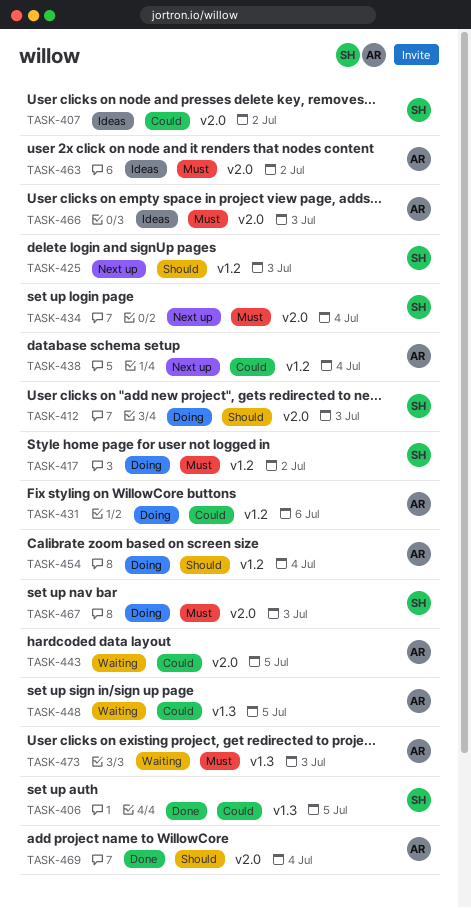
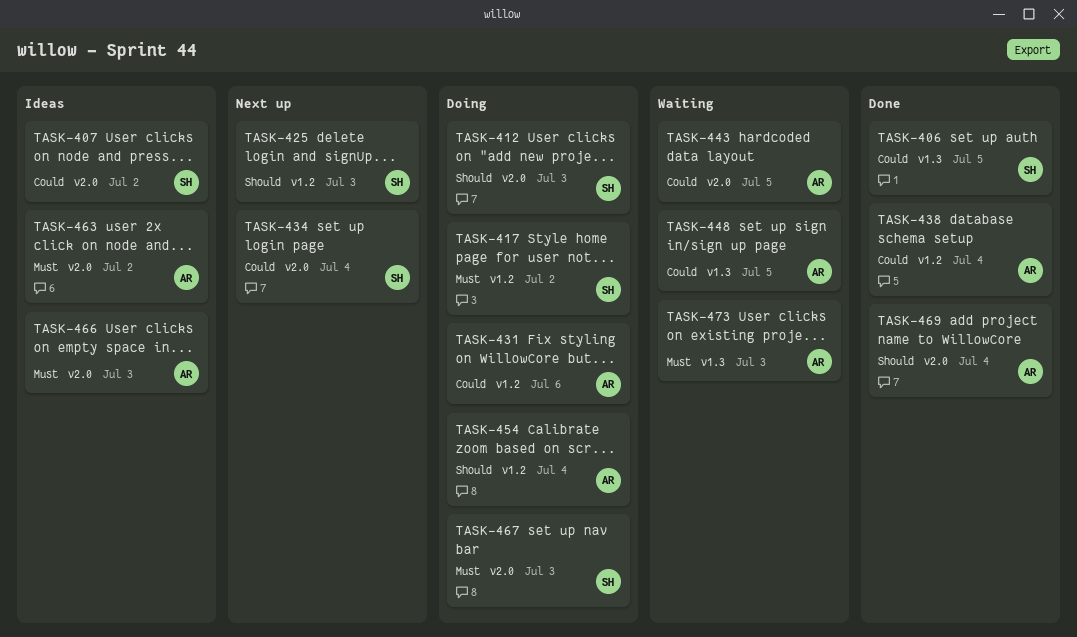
TASK-434, priority: Must -> Could
TASK-438, status: Next up -> Done

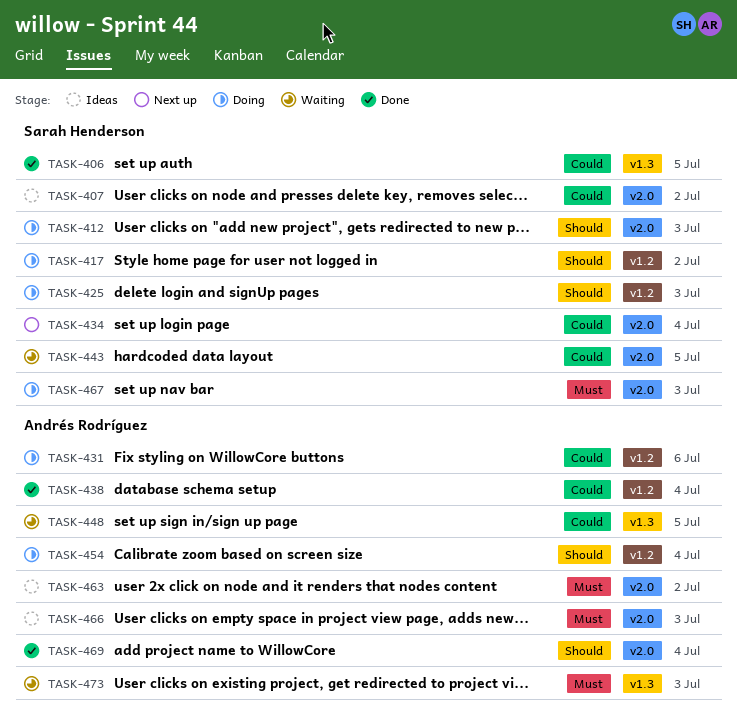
TASK-417, priority: Must -> Should
TASK-425, status: Next up -> Doing
TASK-443, owner: Andrés Rodríguez -> Sarah Henderson

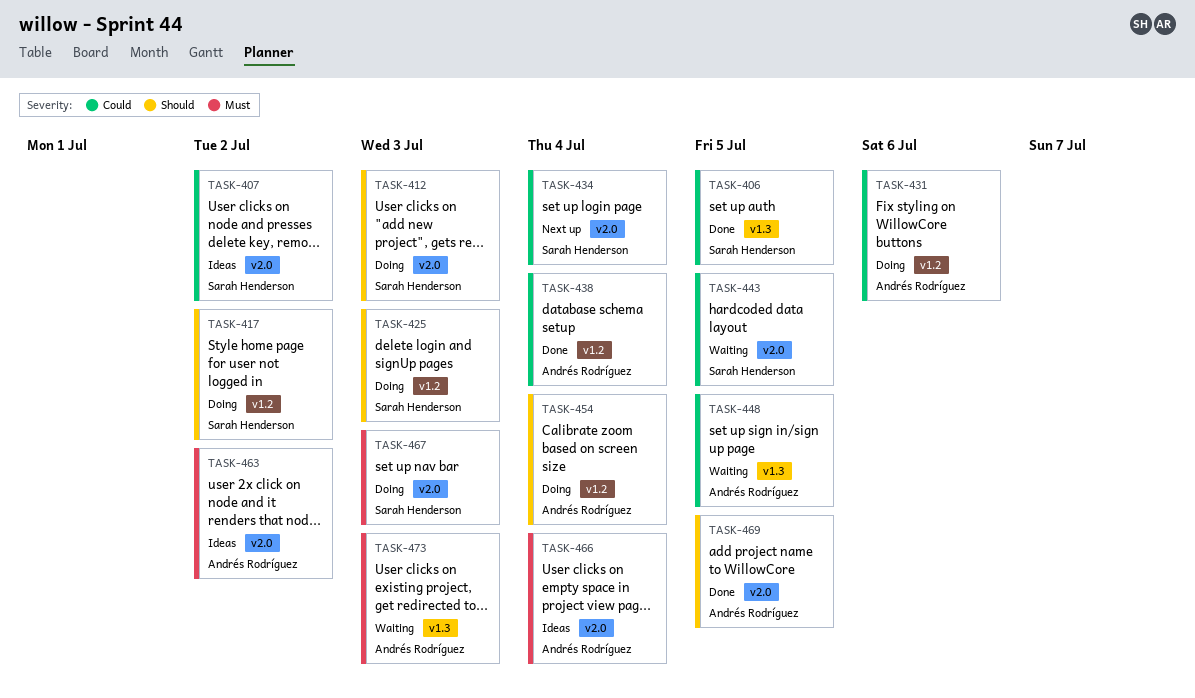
TASK-466, due: Jul 3 -> Jul 4
TASK-469, due: Jul 4 -> Jul 5

